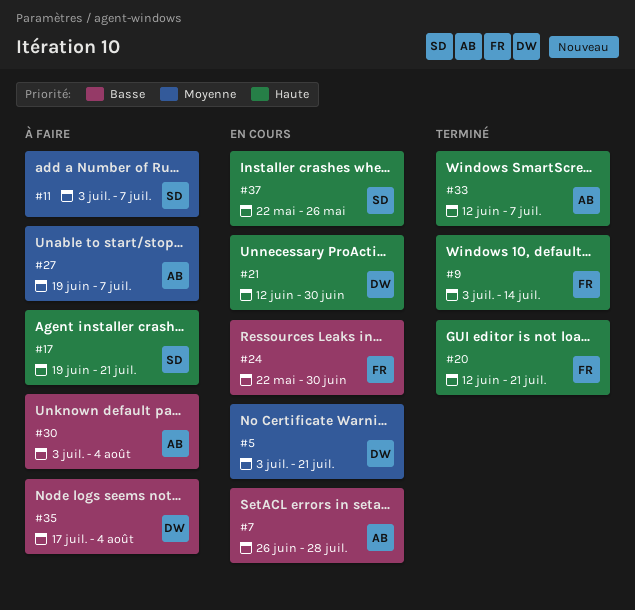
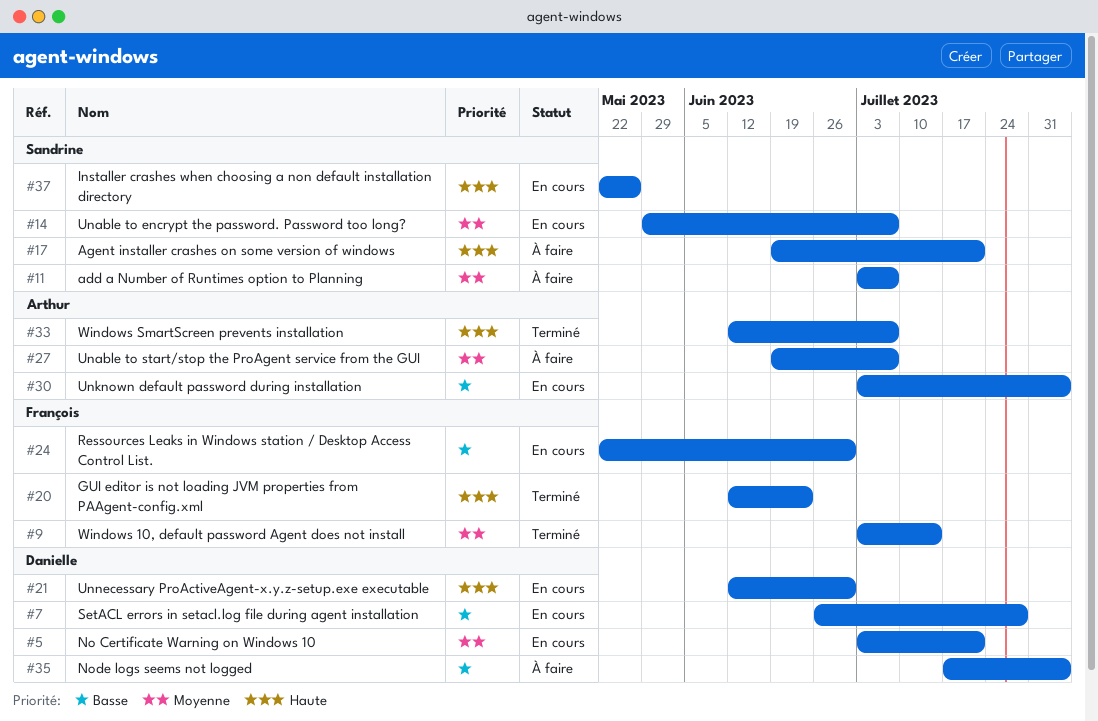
#7, owner: Arthur -> Danielle
#9, priority: Haute -> Moyenne
#14: none -> present
#20, due: Jul 21 -> Jun 23
#30, status: À faire -> En cours

